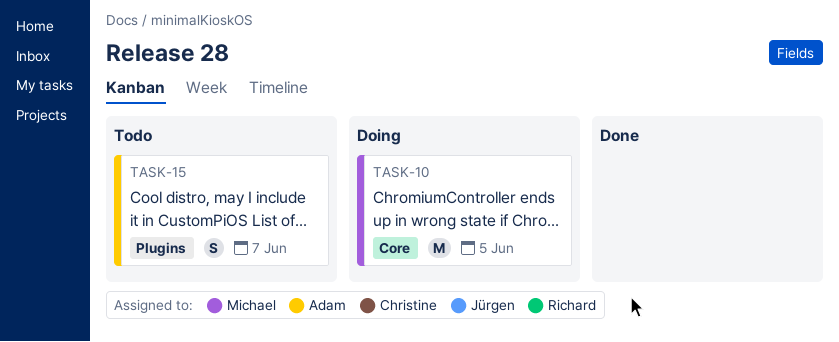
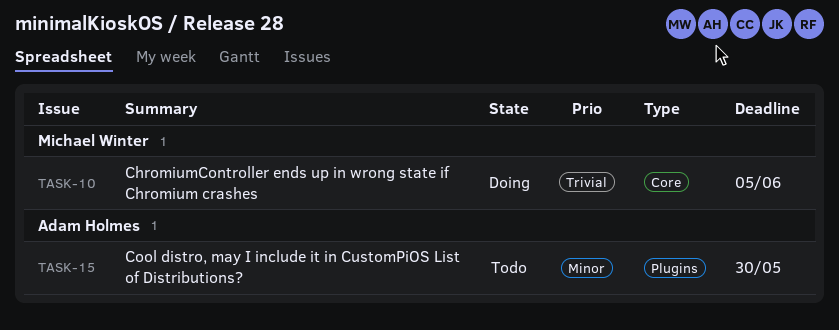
TASK-15, due: Jun 7 -> May 30

